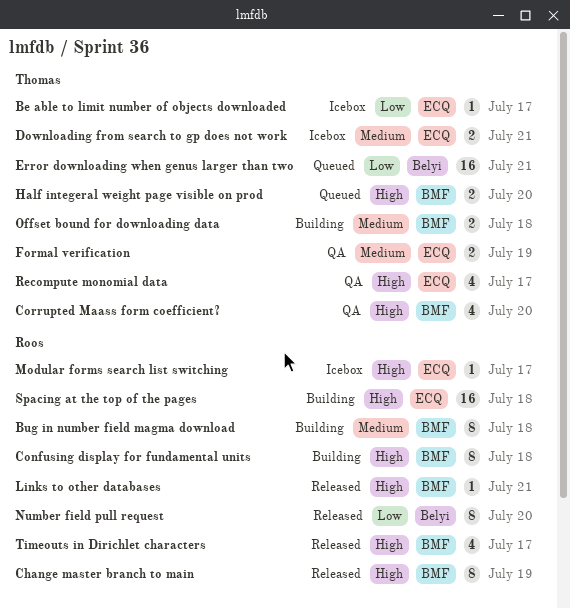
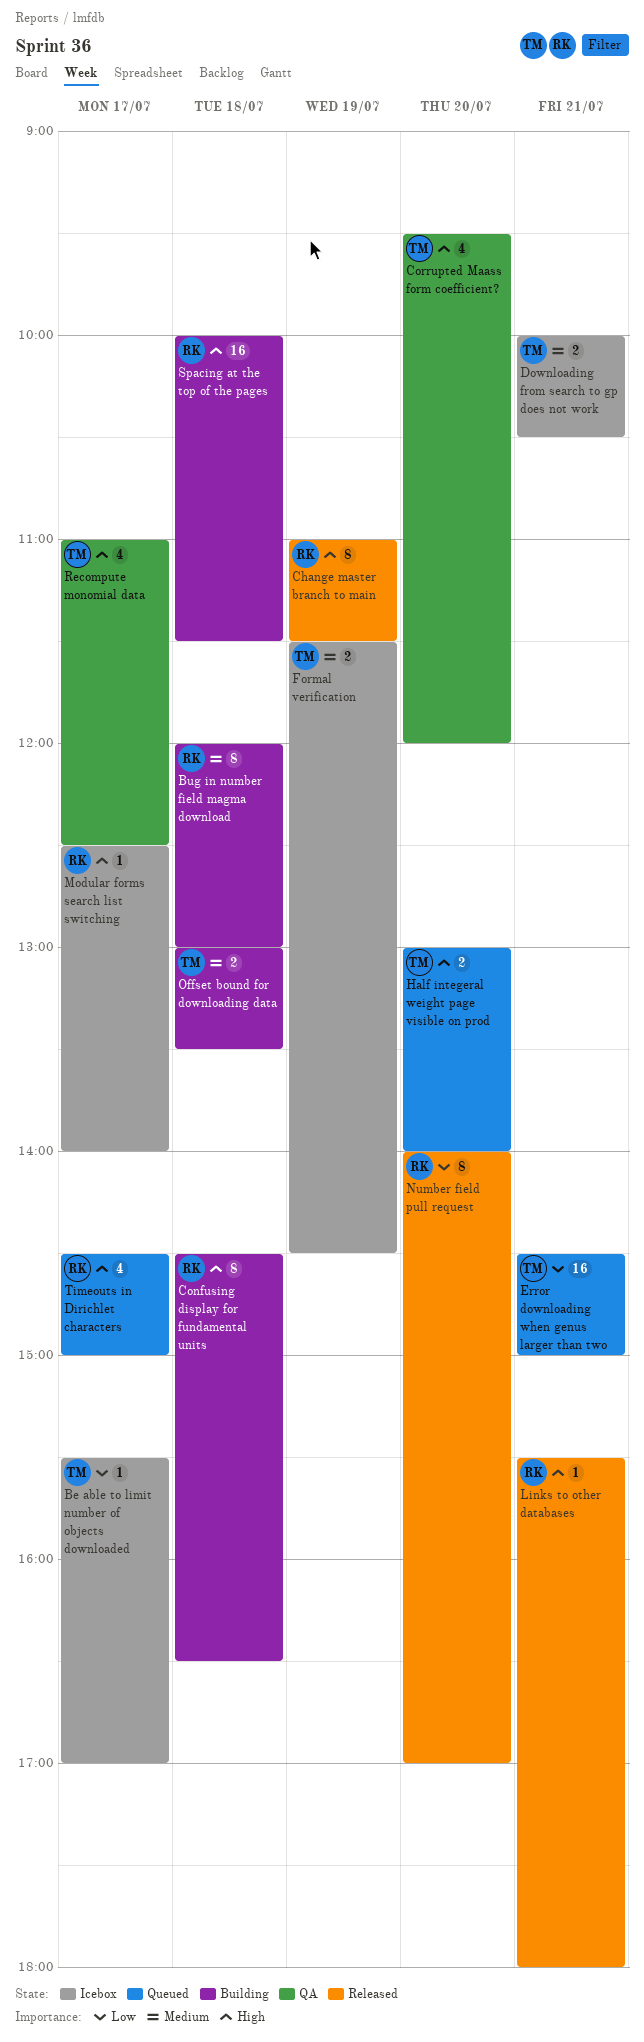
Formal verification, status: QA -> Icebox
Timeouts in Dirichlet characters, status: Released -> Queued

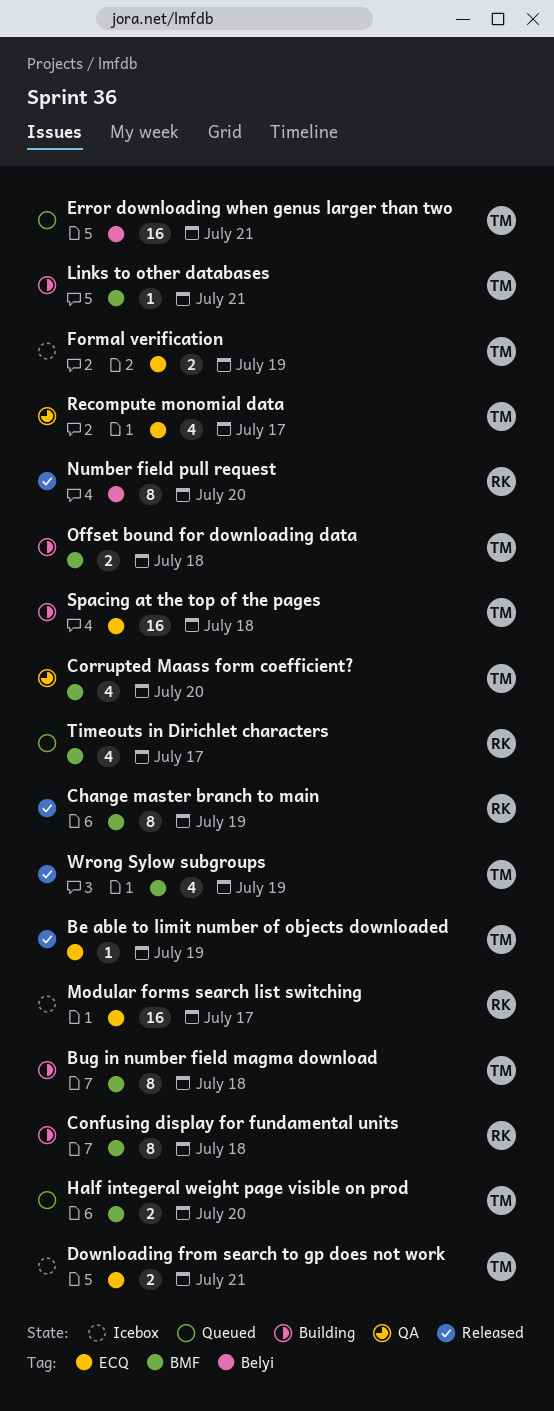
Be able to limit number of objects downloaded, status: Icebox -> Released
Be able to limit number of objects downloaded, day: Jul 17 -> Jul 19
Bug in number field magma download, owner: RK -> TM
Links to other databases, status: Released -> Building
Links to other databases, owner: RK -> TM
Modular forms search list switching, estimate: 1 -> 16
Spacing at the top of the pages, owner: RK -> TM
Wrong Sylow subgroups: none -> present

